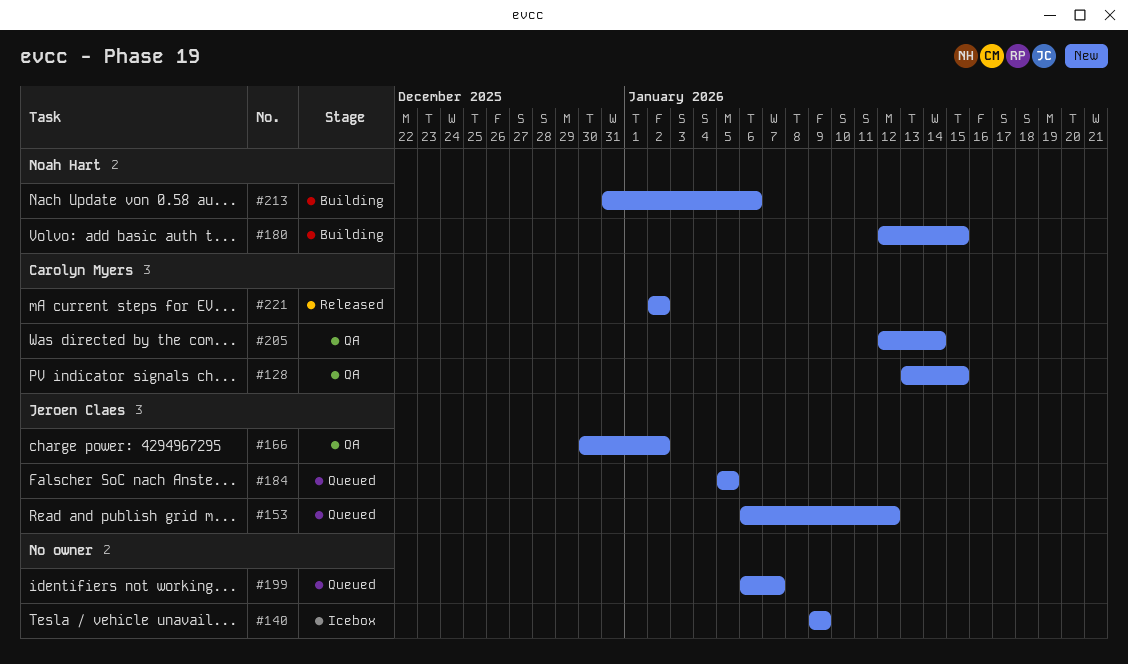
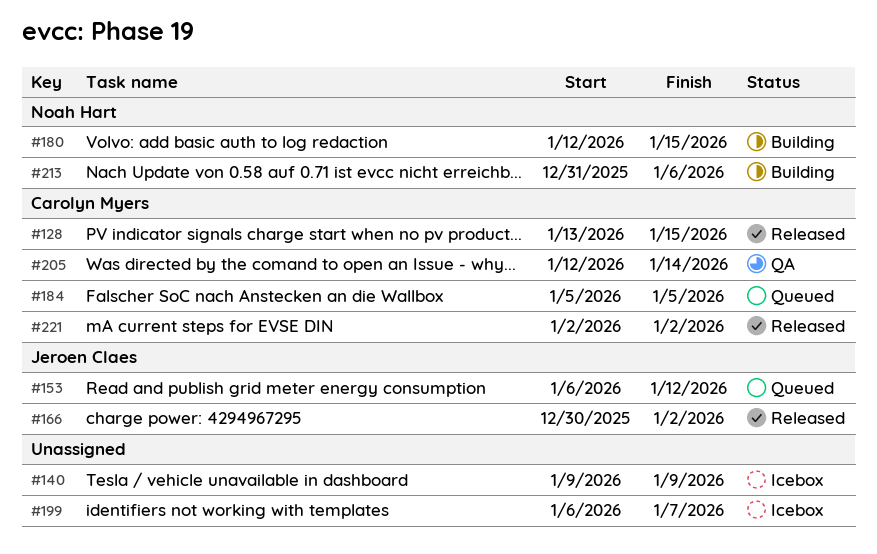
#128, status: QA -> Released
#166, status: QA -> Released
#184, owner: Jeroen Claes -> Carolyn Myers
#199, status: Queued -> Icebox

